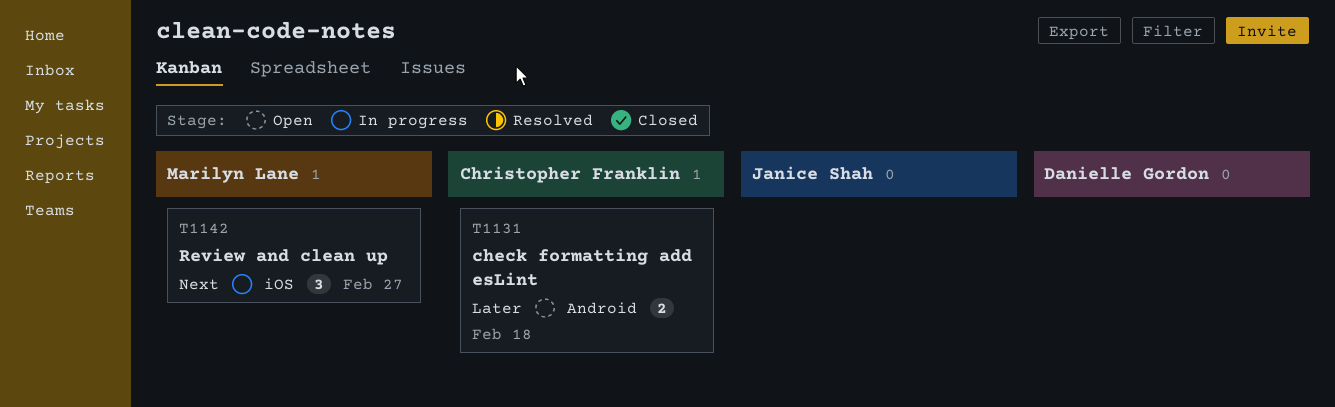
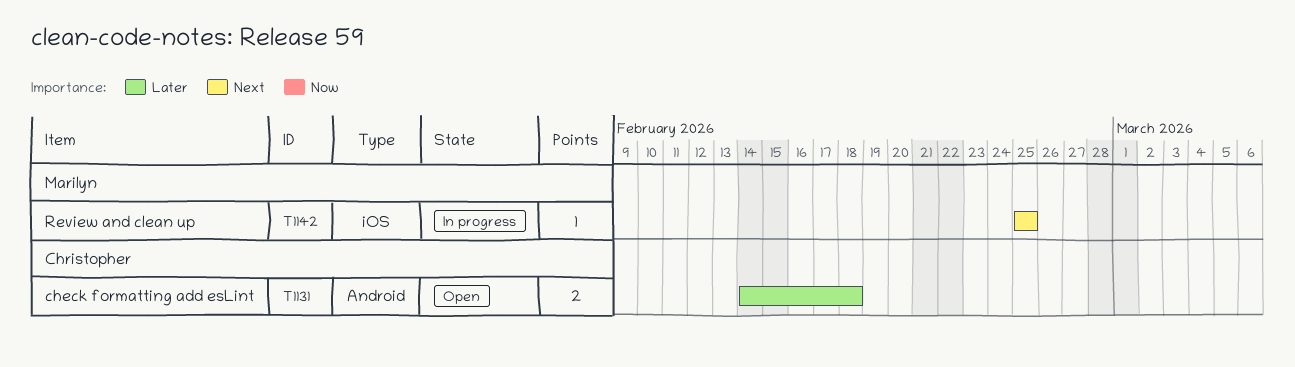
T1142, estimate: 3 -> 1
T1142, due: Feb 27 -> Feb 25

